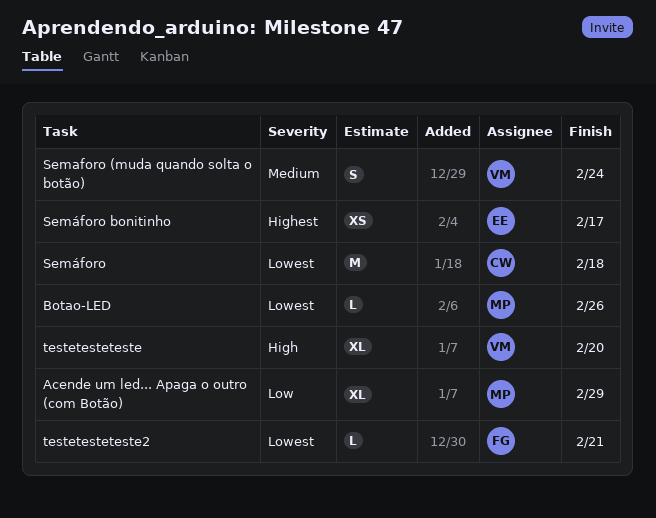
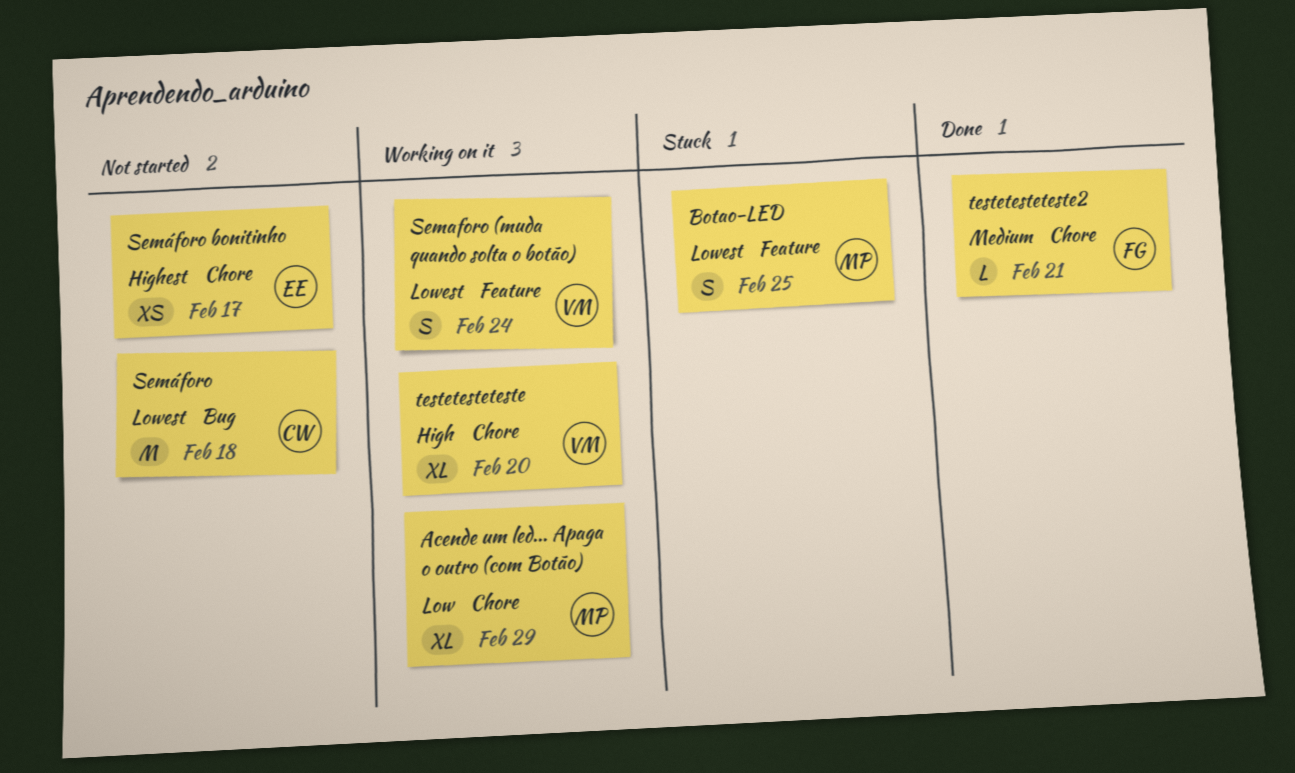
Botao-LED, estimate: L -> S
Botao-LED, due: Feb 26 -> Feb 25
Semaforo (muda quando solta o botão), priority: Medium -> Lowest
testetesteteste2, priority: Lowest -> Medium

